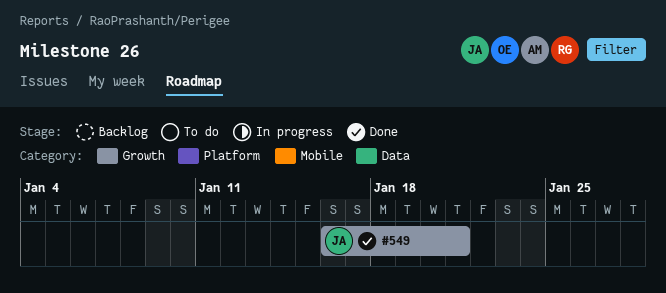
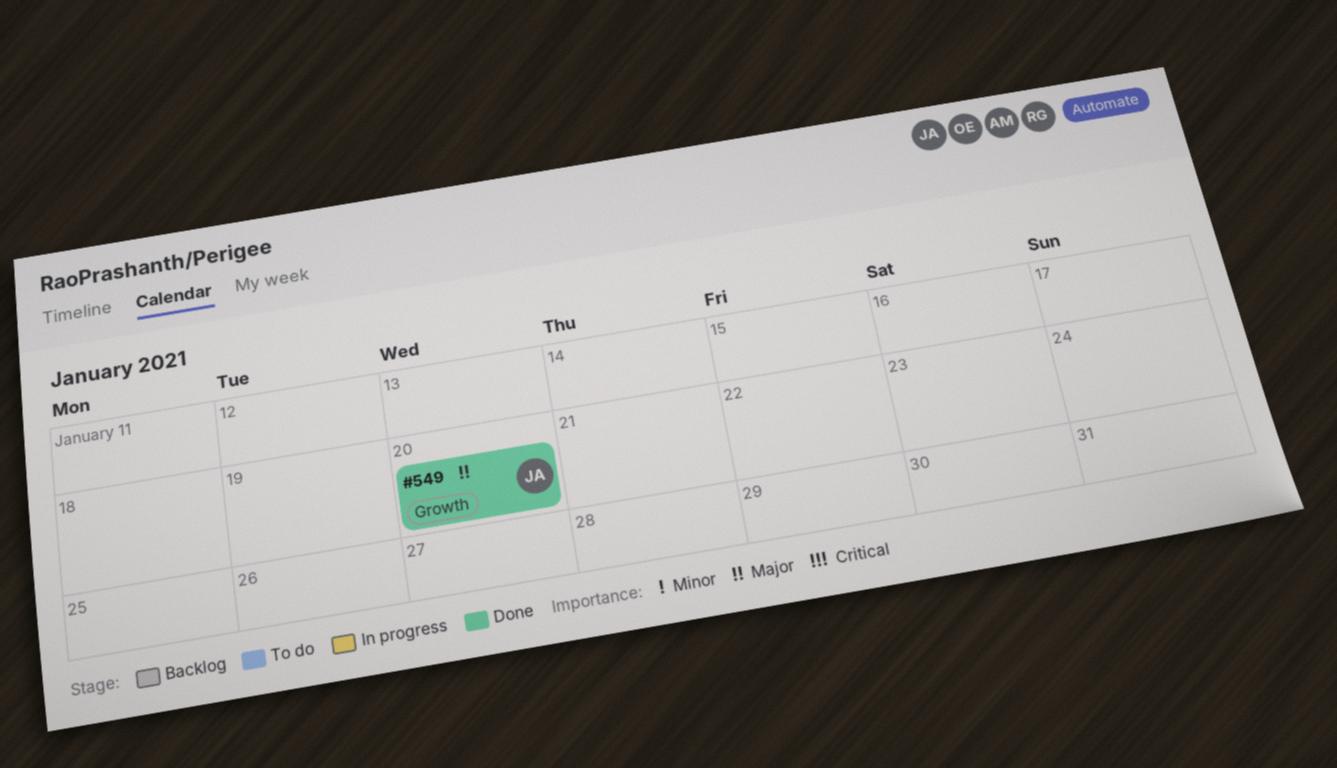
#549, due: Jan 21 -> Jan 20

